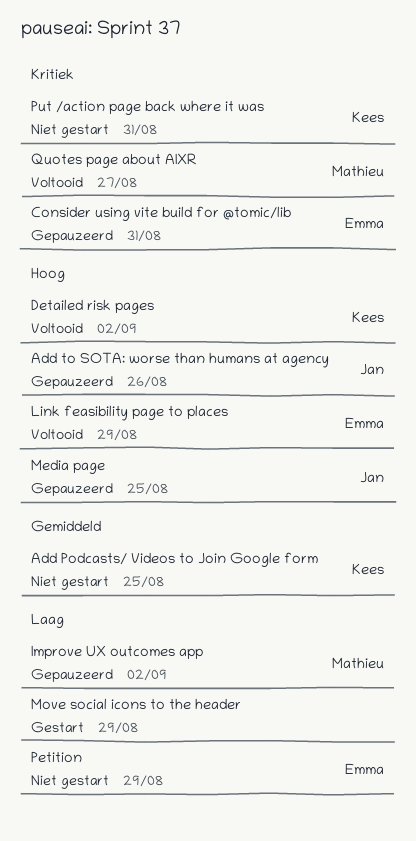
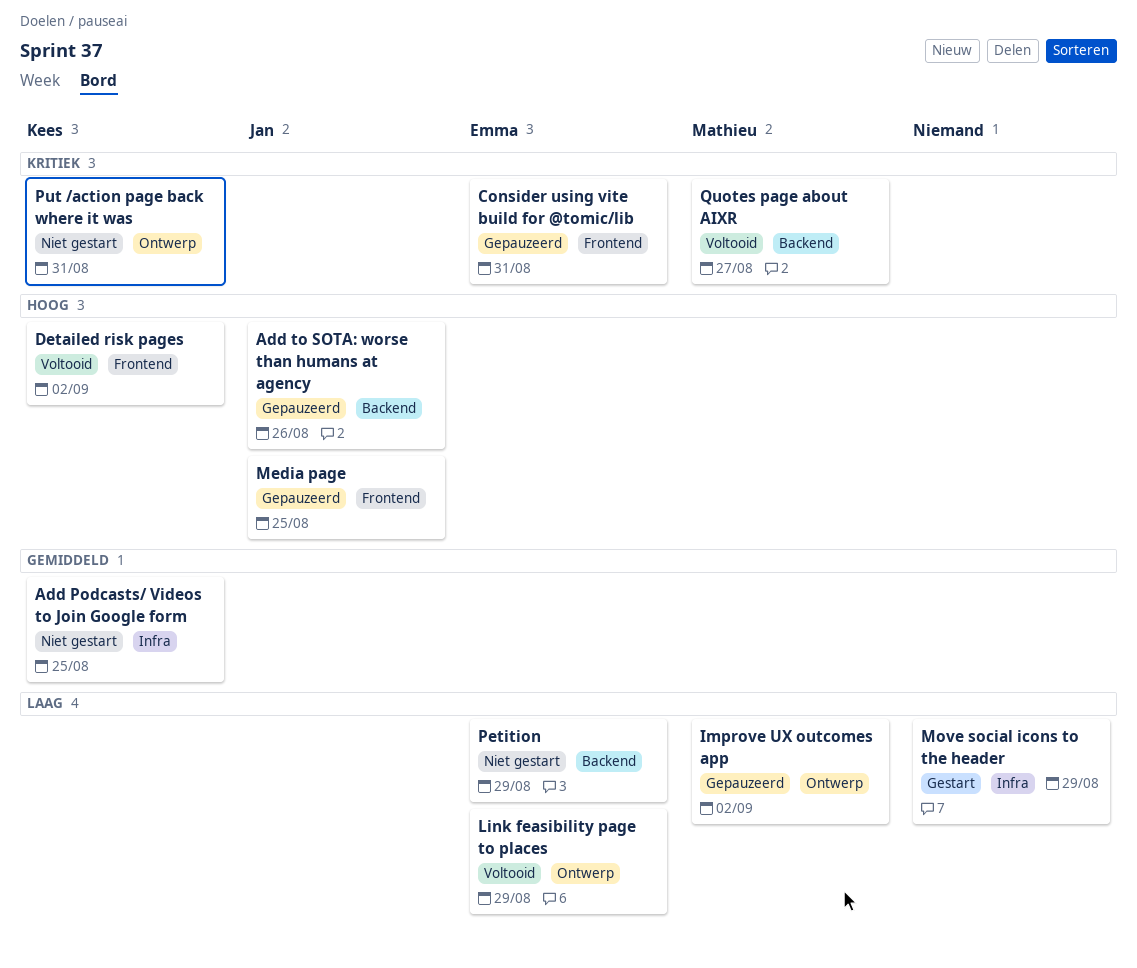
Link feasibility page to places, priority: Hoog -> Laag

